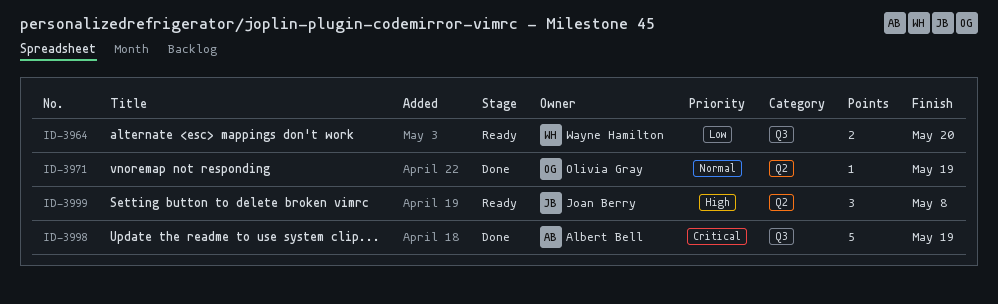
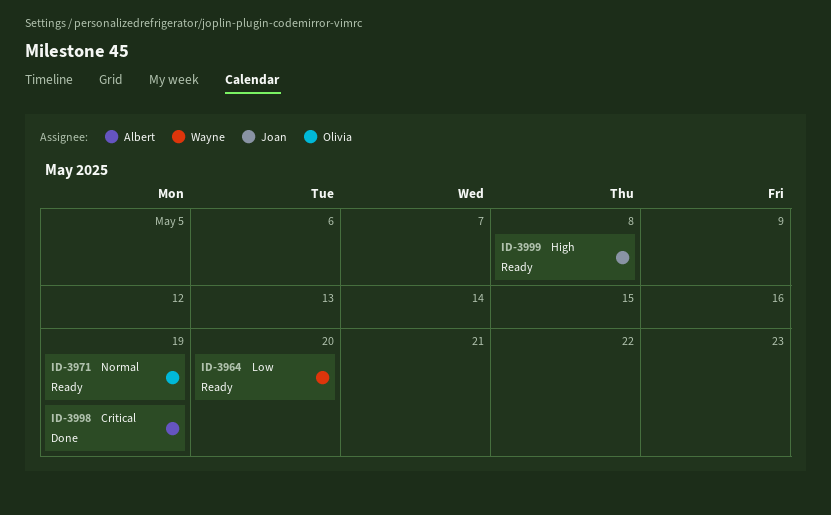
ID-3971, status: Done -> Ready

